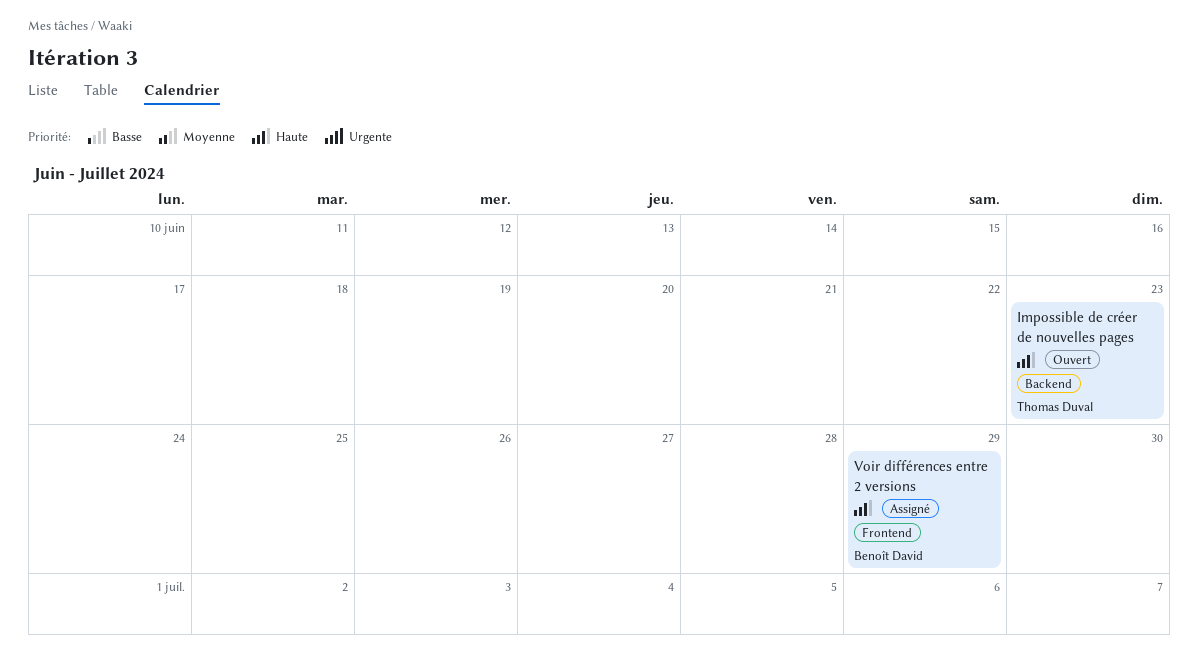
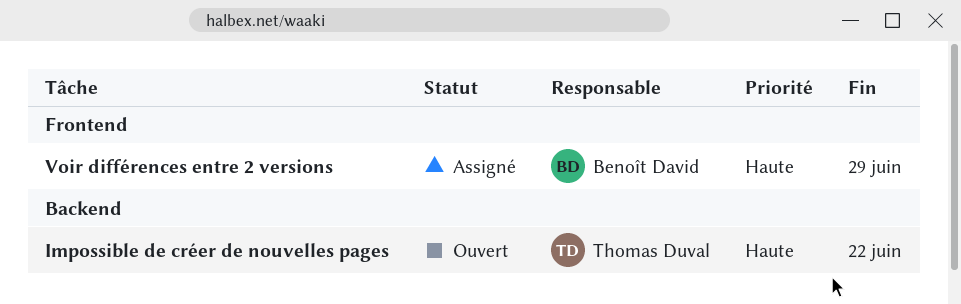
Impossible de créer de nouvelles pages, due: Jun 23 -> Jun 22

